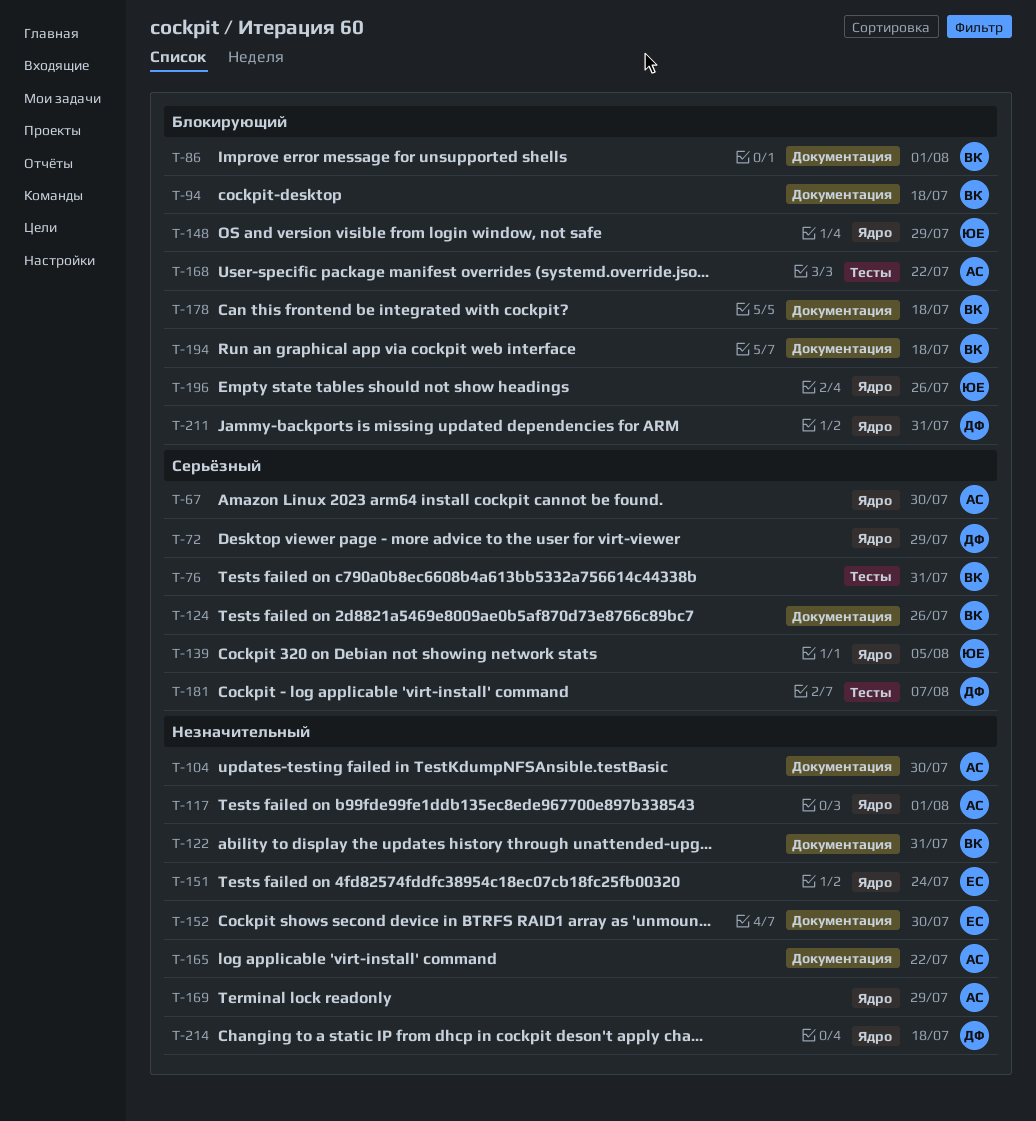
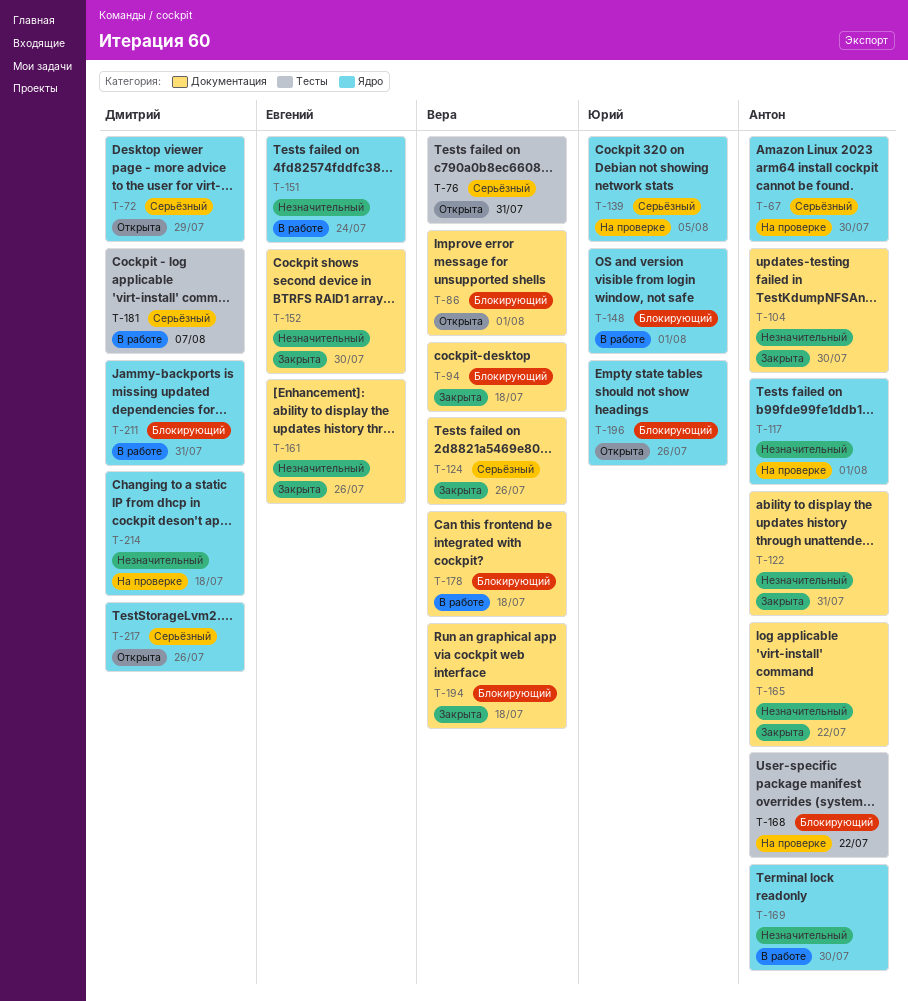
T-122, owner: Вера -> Антон
T-148, due: Jul 29 -> Aug 1
T-161: none -> present
T-169, due: Jul 29 -> Jul 30
T-217: none -> present

